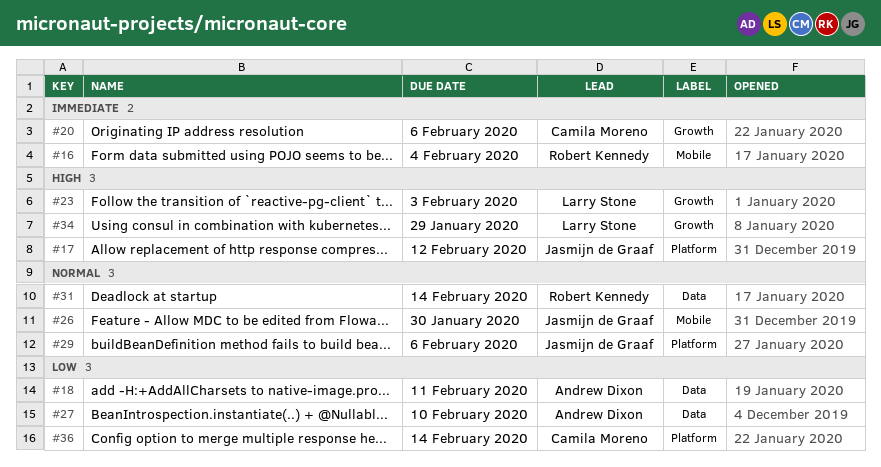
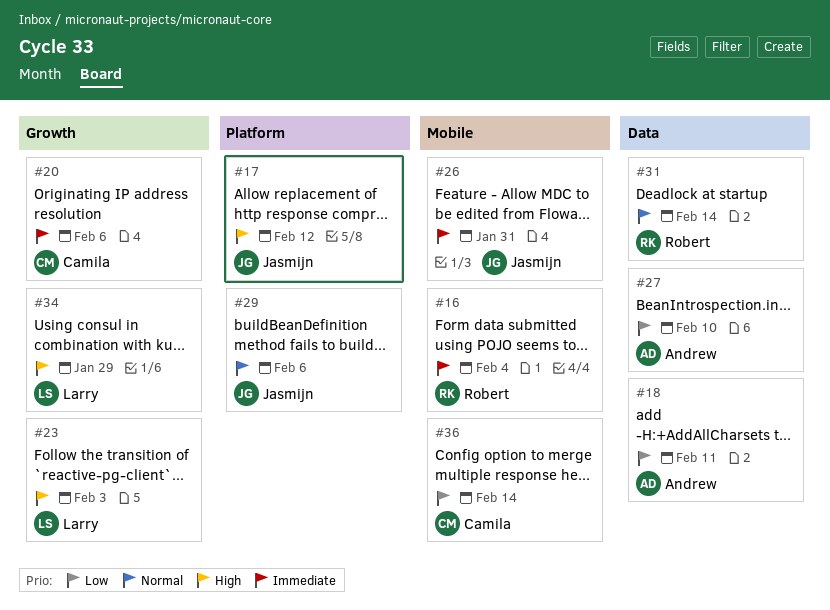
#26, priority: Normal -> Immediate
#26, due: Jan 30 -> Jan 31
#36, label: Platform -> Mobile

